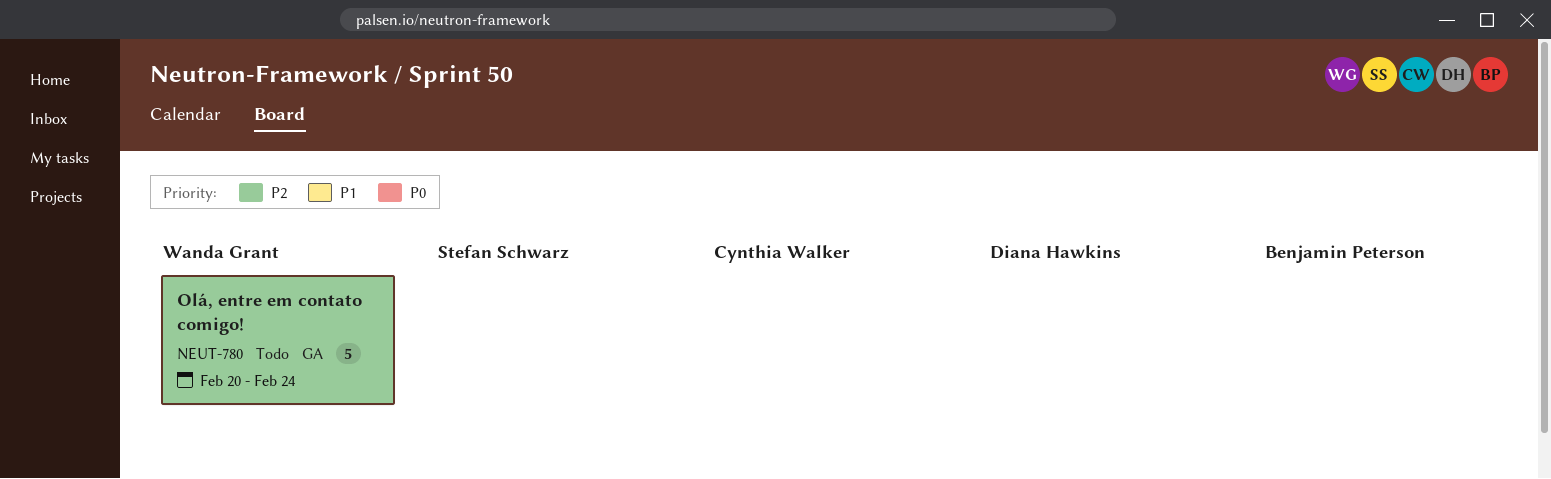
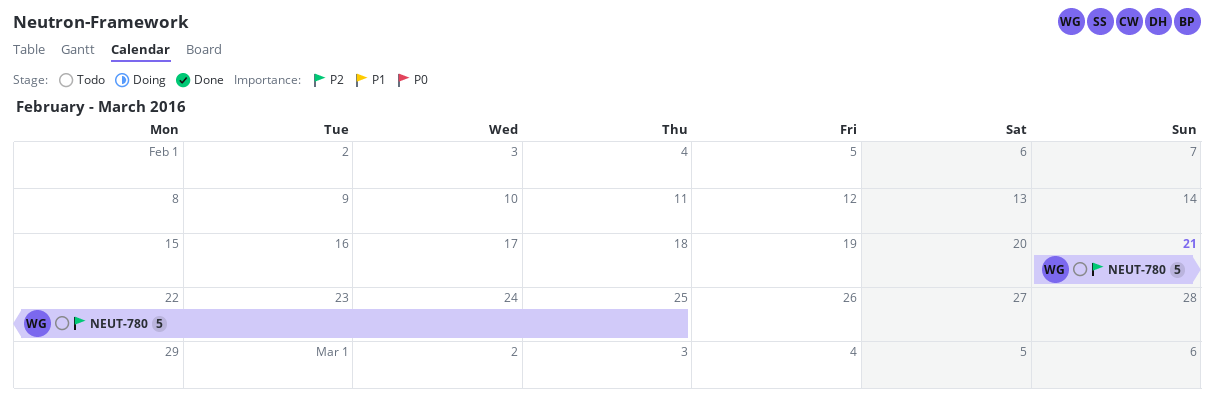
NEUT-780, start: Feb 20 -> Feb 21
NEUT-780, due: Feb 24 -> Feb 25

